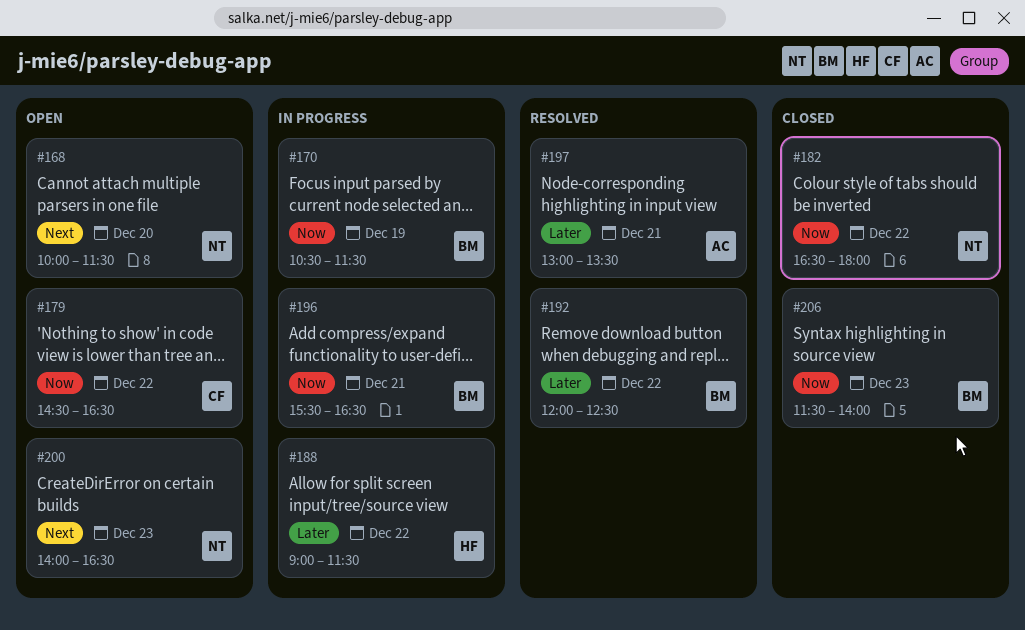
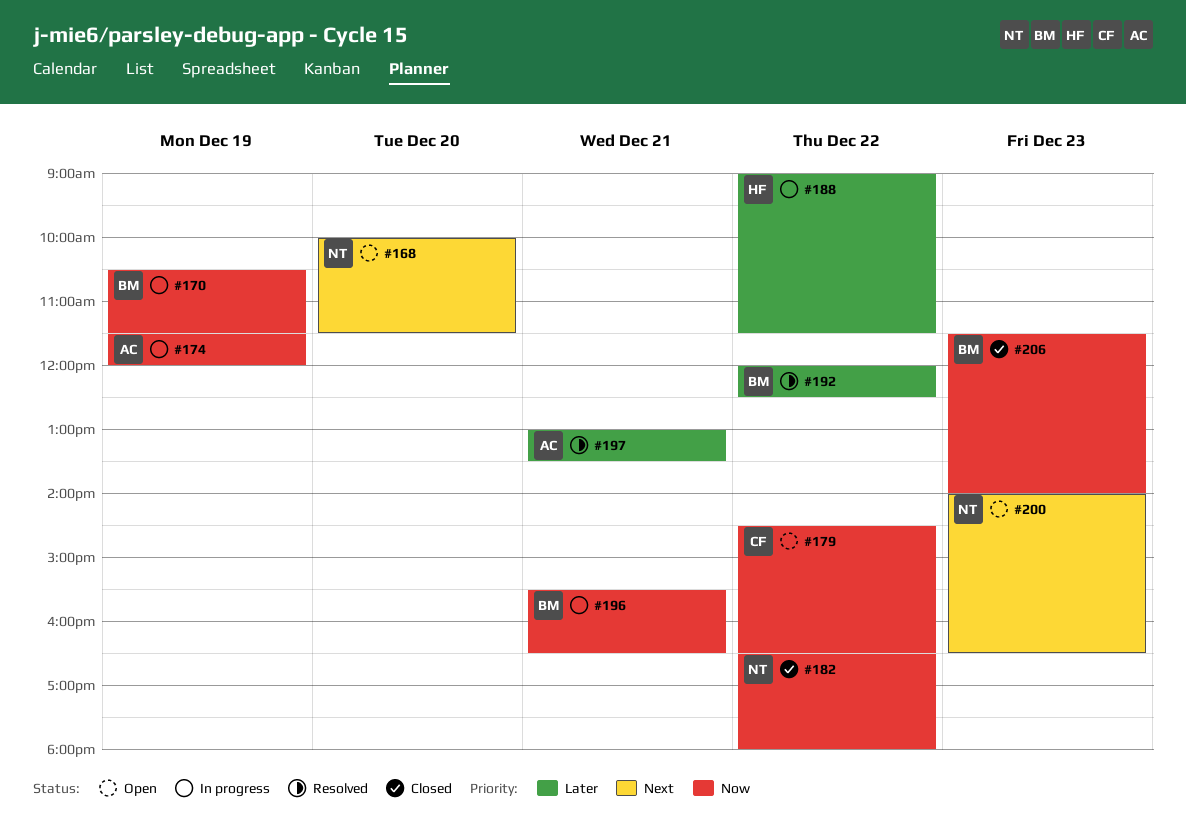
#174: none -> present

